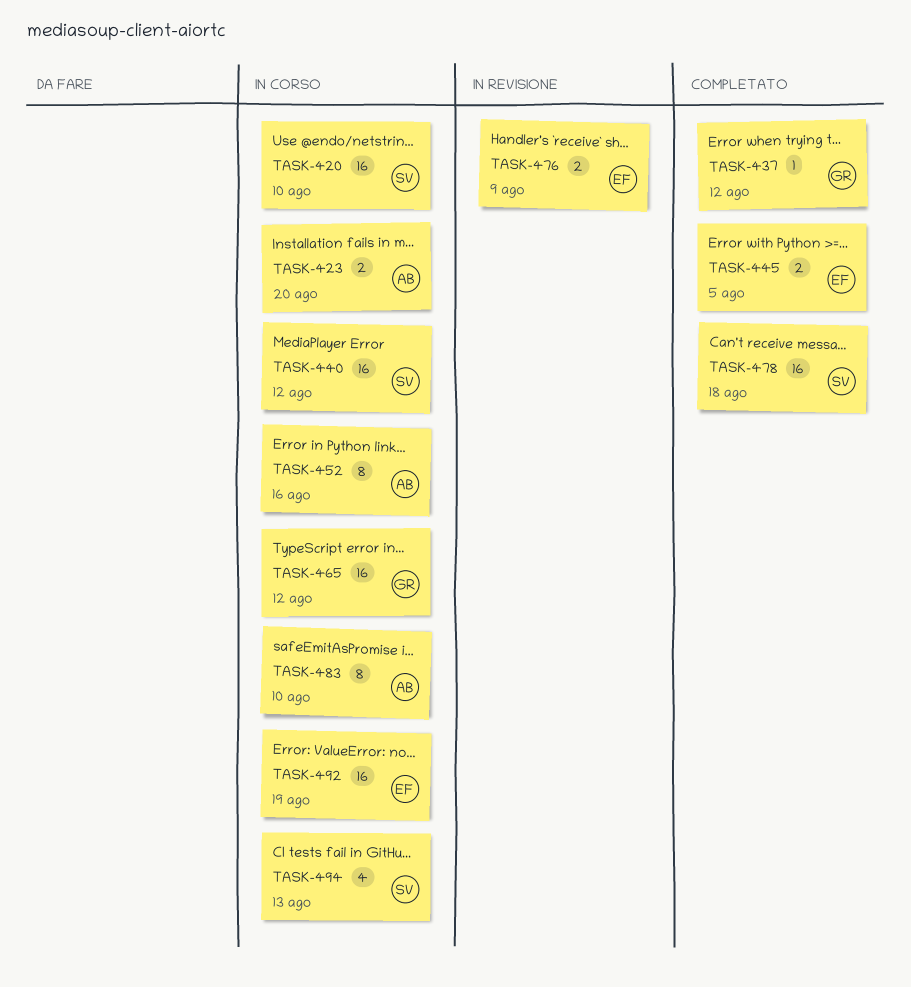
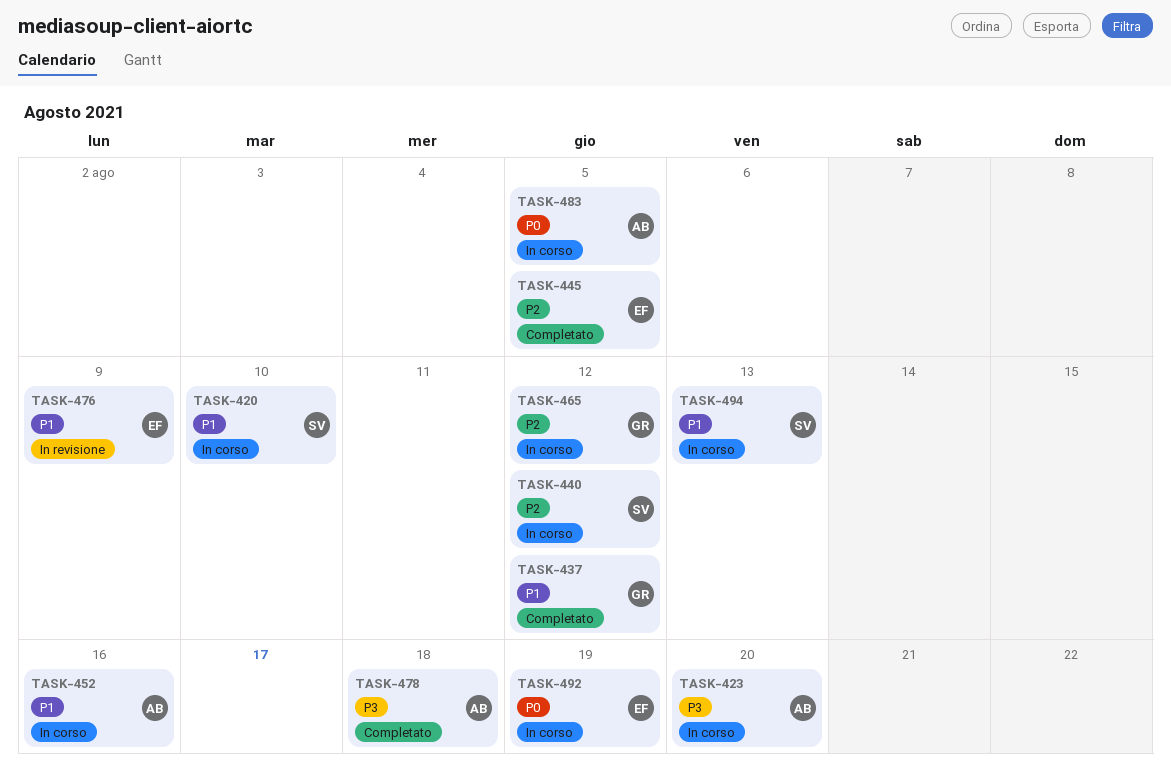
TASK-478, owner: SV -> AB
TASK-483, due: Aug 10 -> Aug 5

